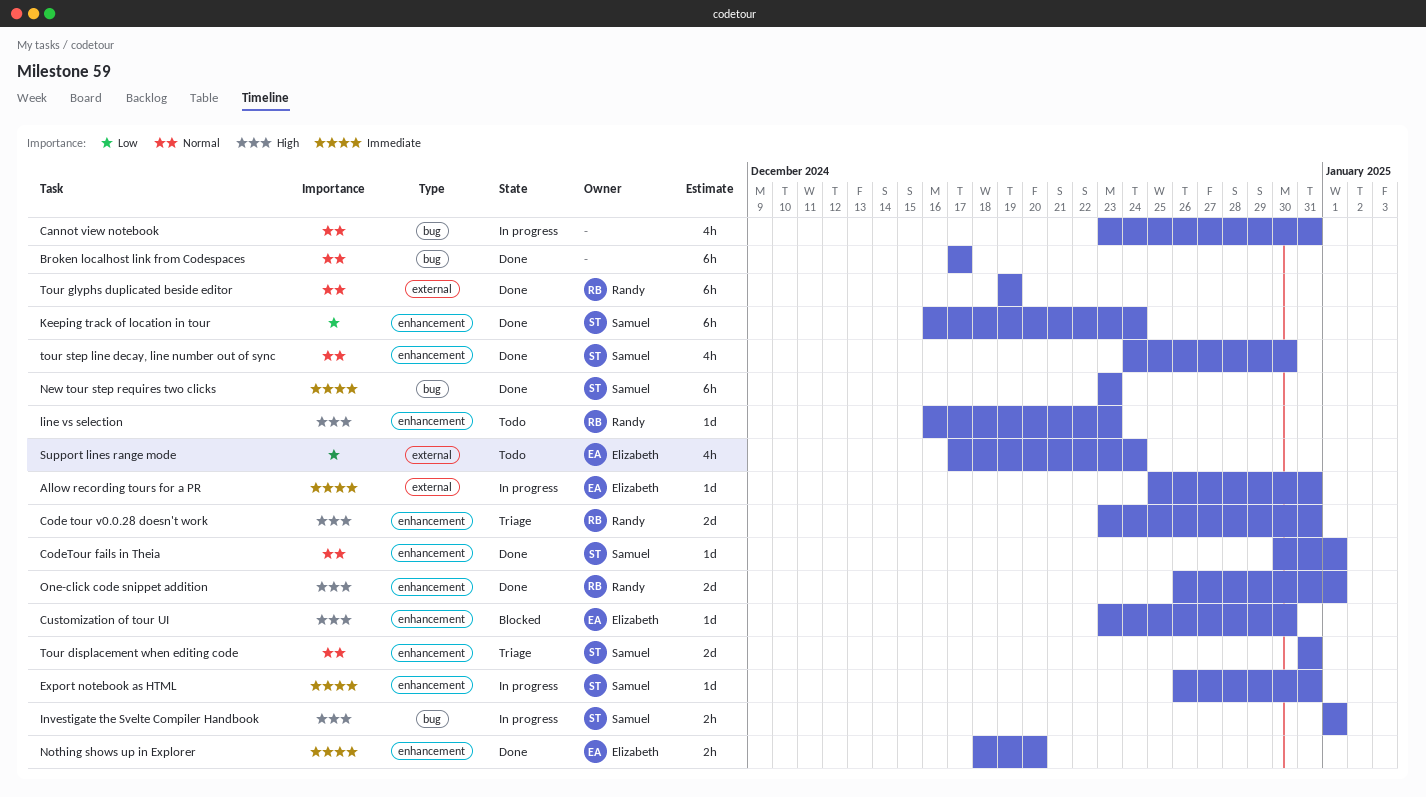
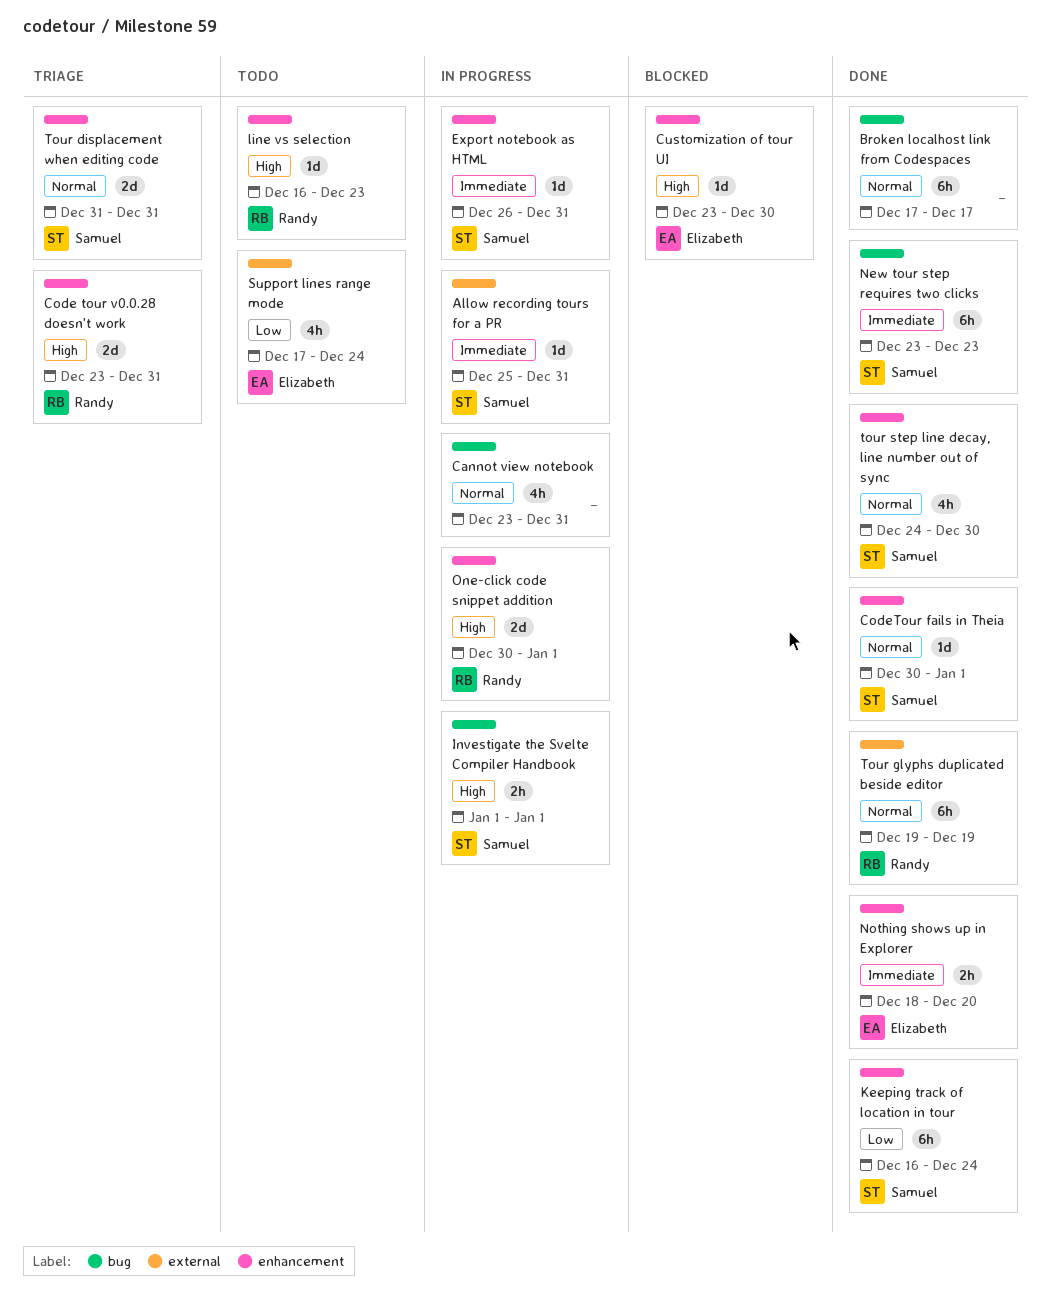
Allow recording tours for a PR, owner: Elizabeth -> Samuel
One-click code snippet addition, status: Done -> In progress
One-click code snippet addition, start: Dec 26 -> Dec 30

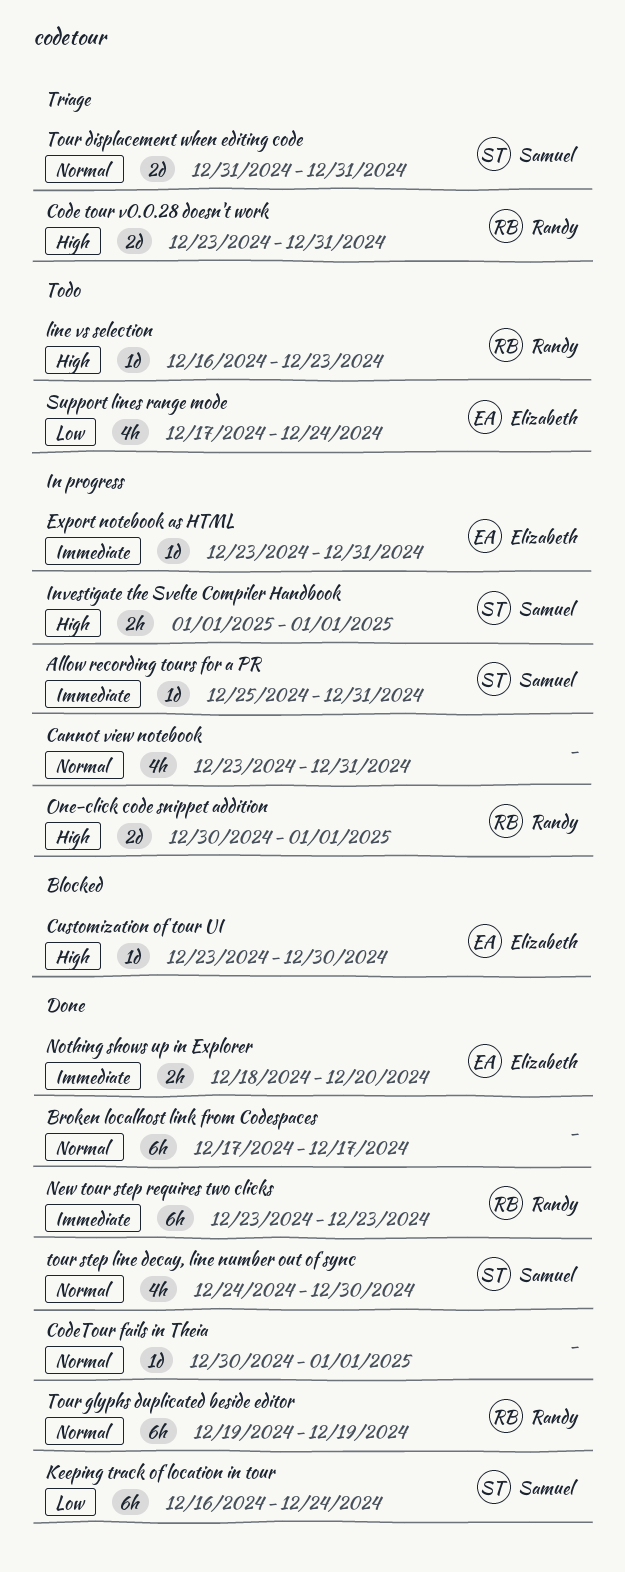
CodeTour fails in Theia, owner: Samuel -> none
Export notebook as HTML, owner: Samuel -> Elizabeth
Export notebook as HTML, start: Dec 26 -> Dec 23
New tour step requires two clicks, owner: Samuel -> Randy

